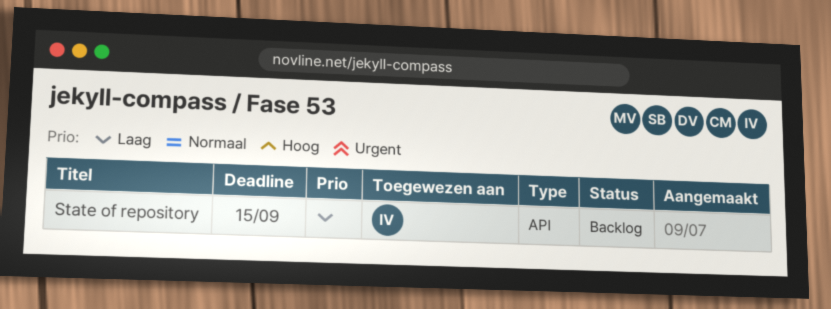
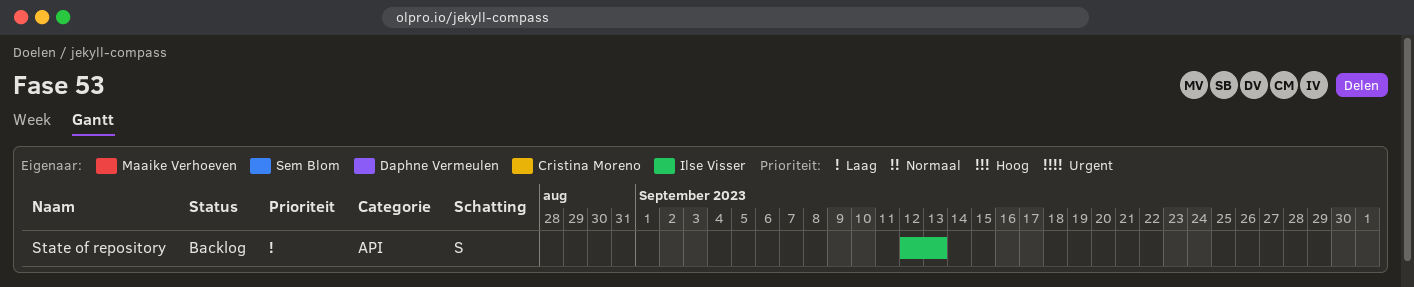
State of repository, due: Sep 15 -> Sep 13

